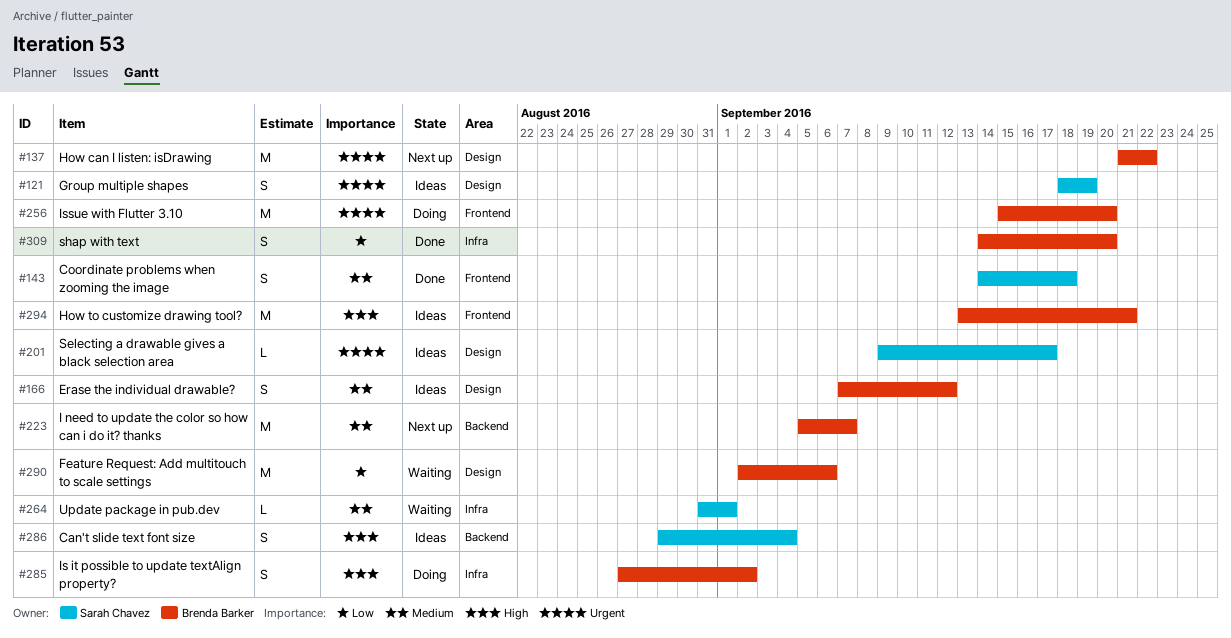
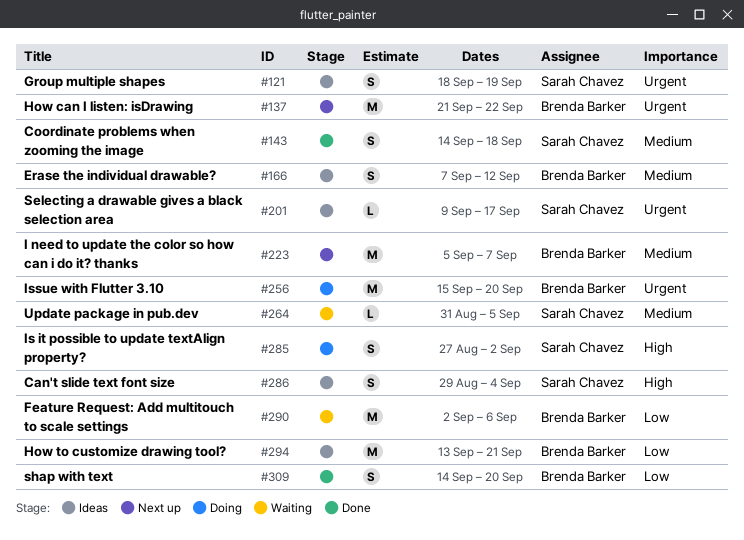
#264, due: Sep 1 -> Sep 5
#285, owner: Brenda Barker -> Sarah Chavez
#294, priority: High -> Low

